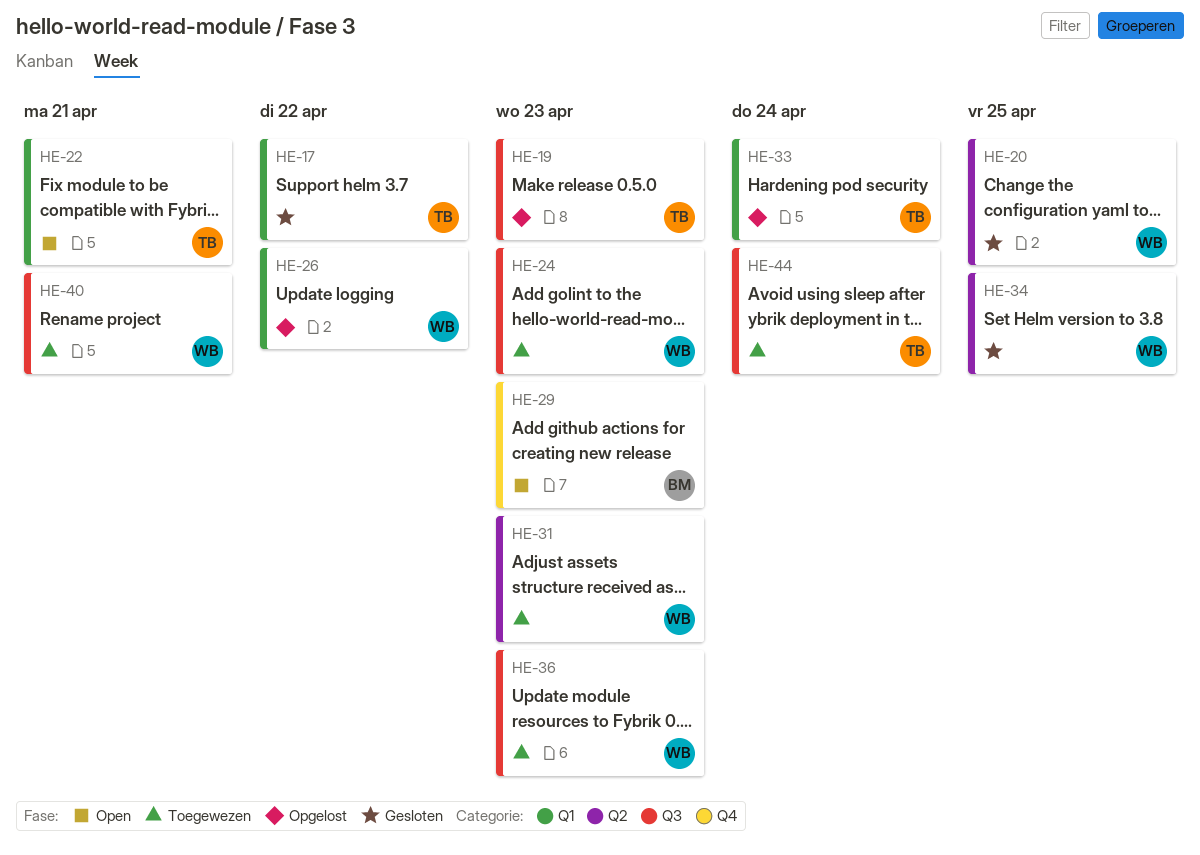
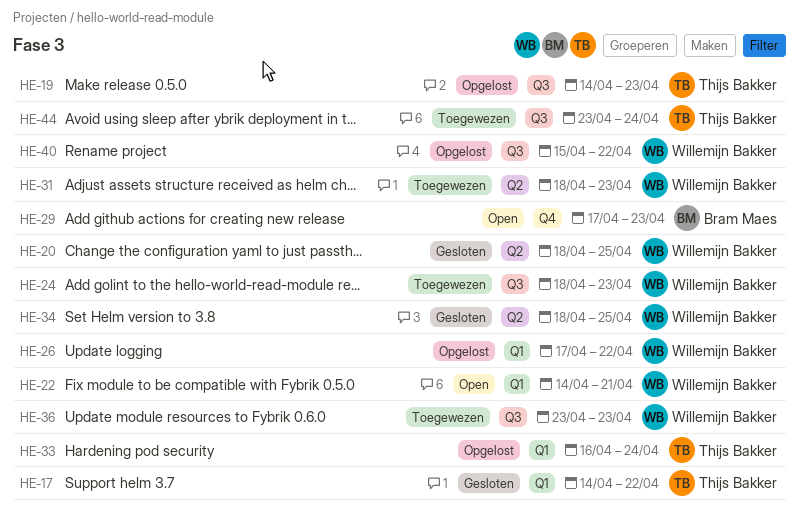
HE-22, owner: Thijs Bakker -> Willemijn Bakker
HE-40, status: Toegewezen -> Opgelost
HE-40, due: Apr 21 -> Apr 22

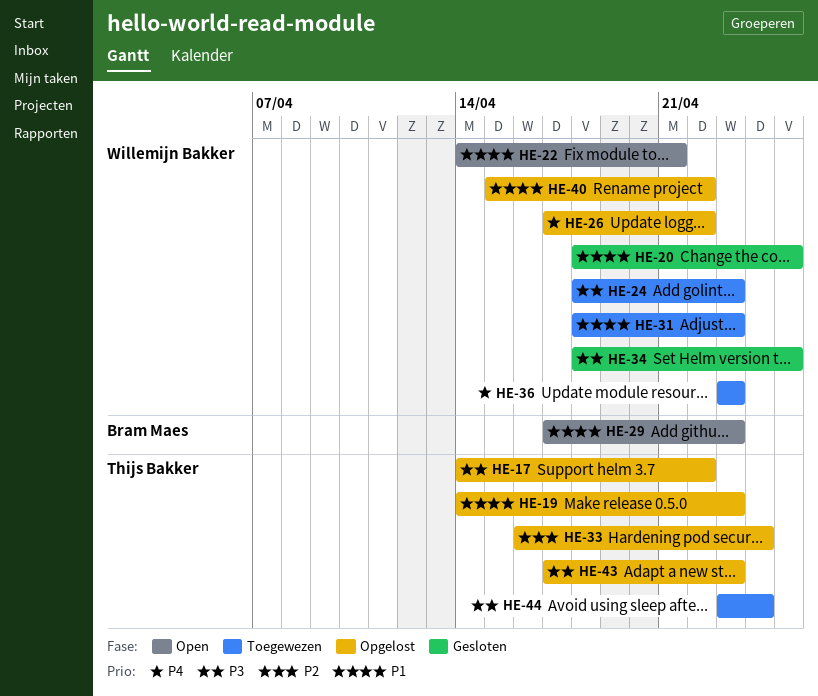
HE-17, status: Gesloten -> Opgelost
HE-43: none -> present

